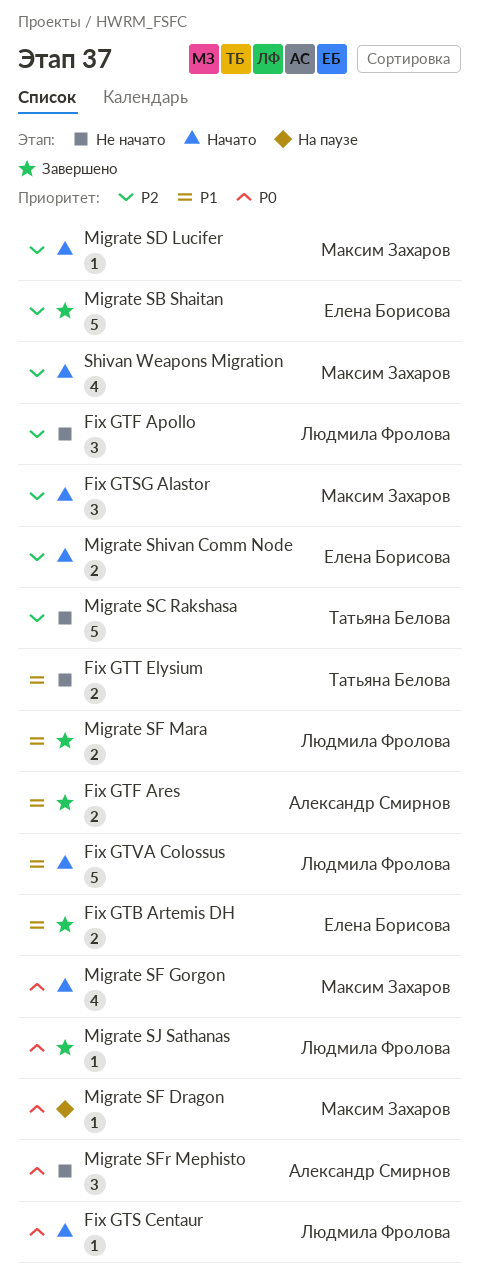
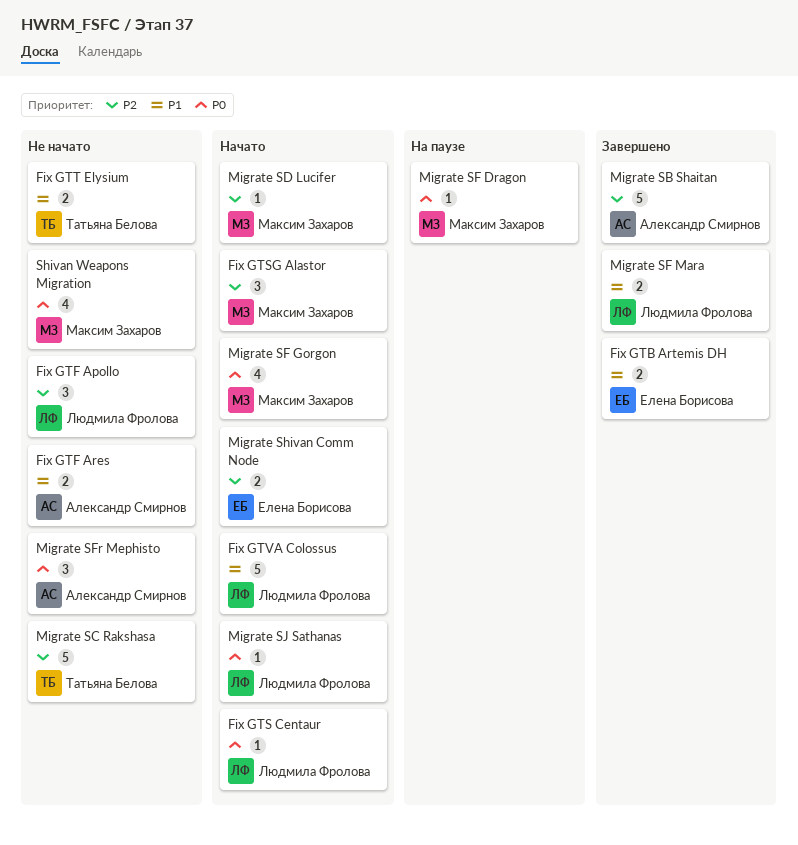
Fix GTF Ares, status: Завершено -> Не начато
Migrate SB Shaitan, owner: Елена Борисова -> Александр Смирнов
Migrate SJ Sathanas, status: Завершено -> Начато
Shivan Weapons Migration, status: Начато -> Не начато
Shivan Weapons Migration, priority: P2 -> P0

